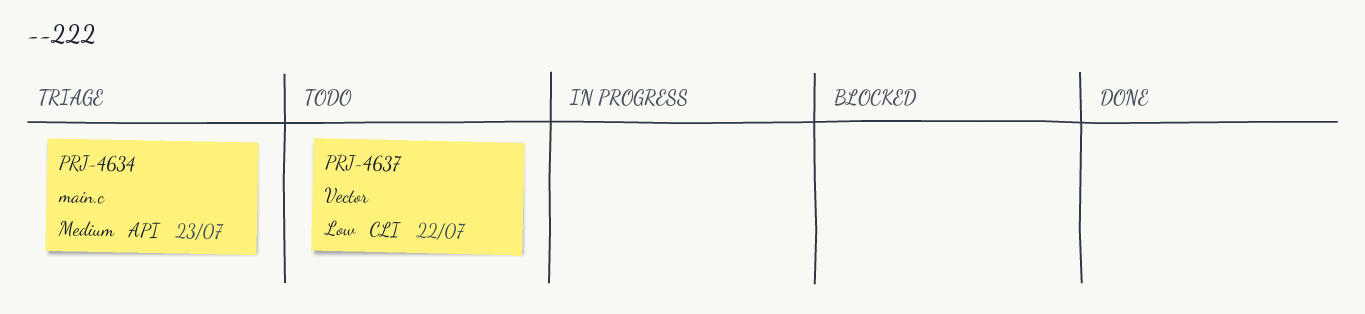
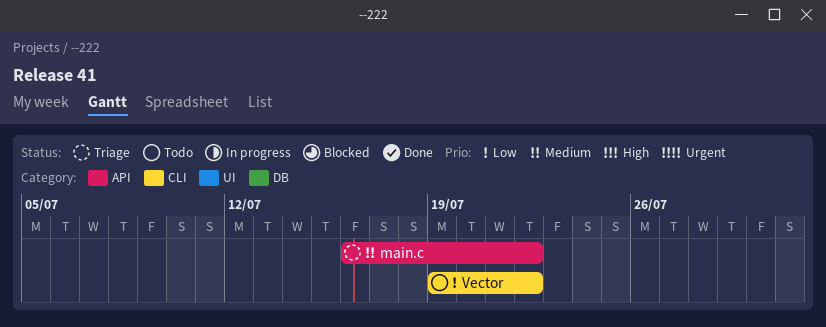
main.c, due: Jul 23 -> Jul 22

